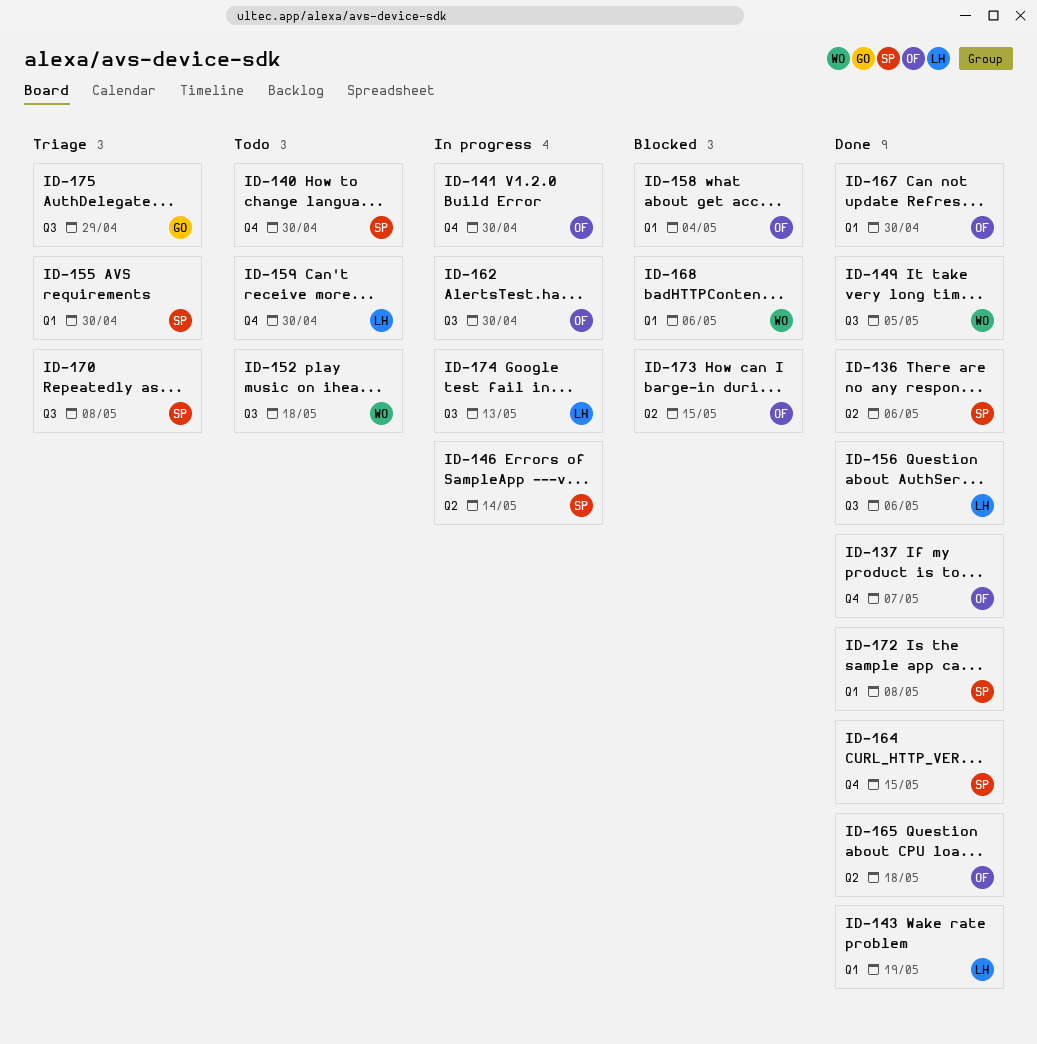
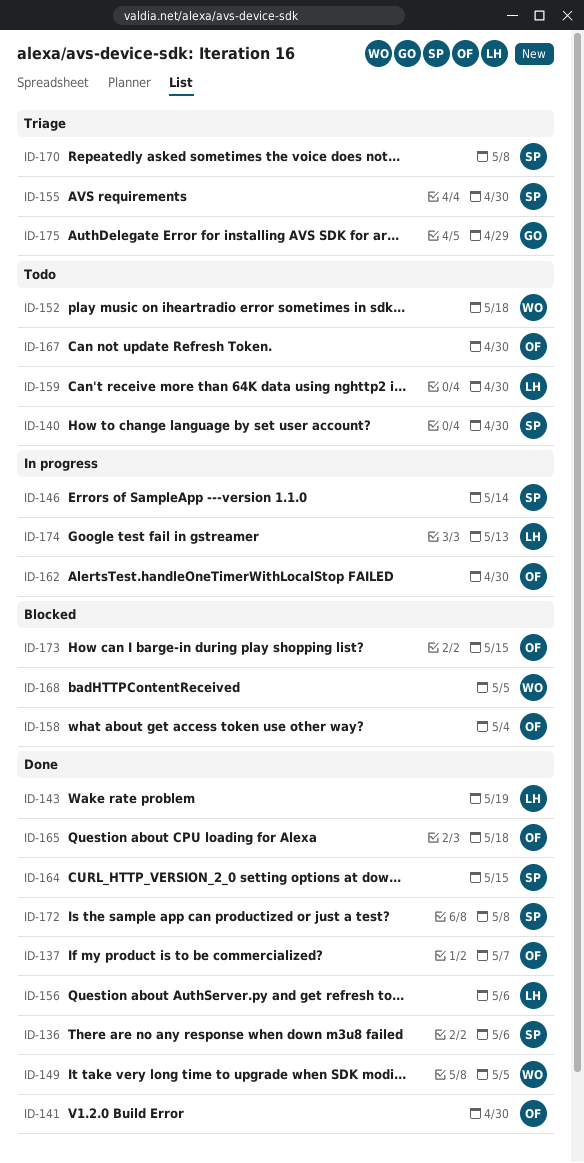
ID-141, status: In progress -> Done
ID-167, status: Done -> Todo
ID-168, due: May 6 -> May 5

